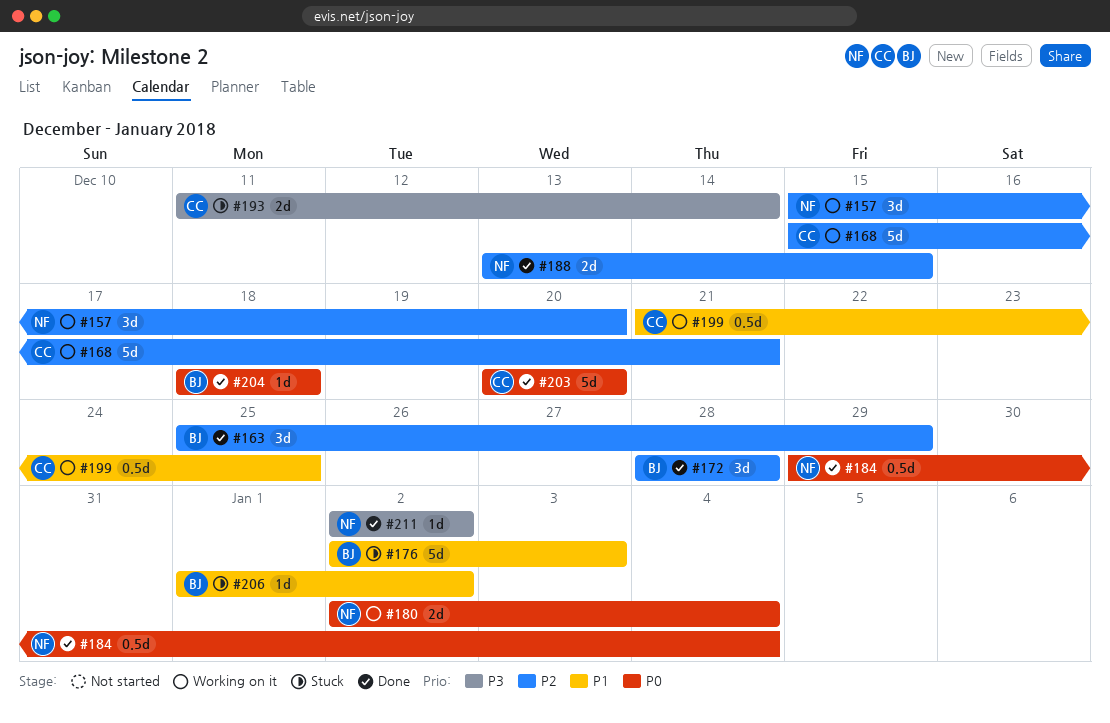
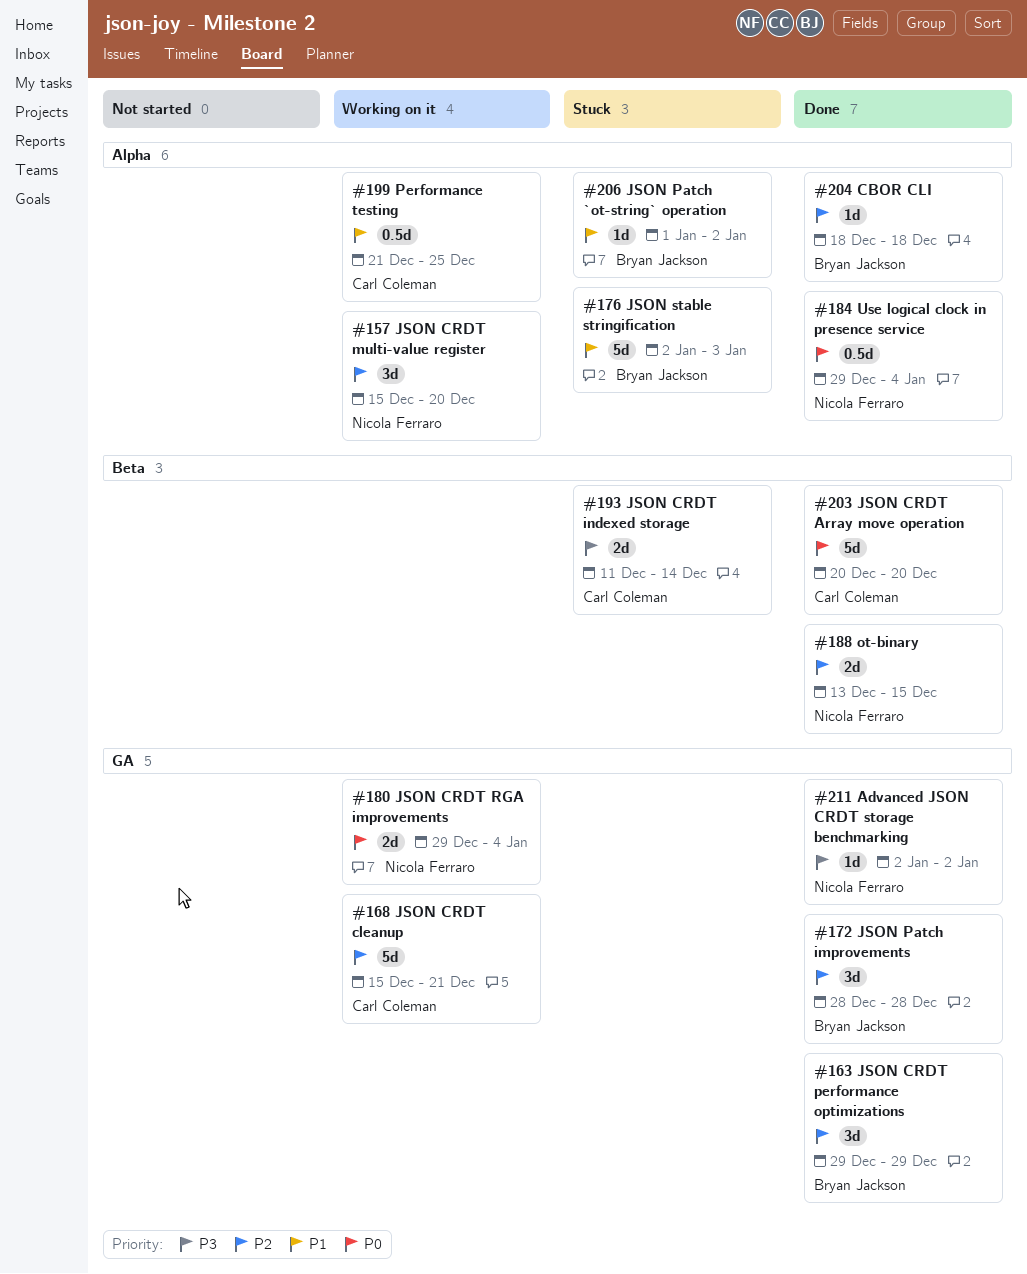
#163, start: Dec 25 -> Dec 29
#180, start: Jan 2 -> Dec 29
#204, priority: P0 -> P2

